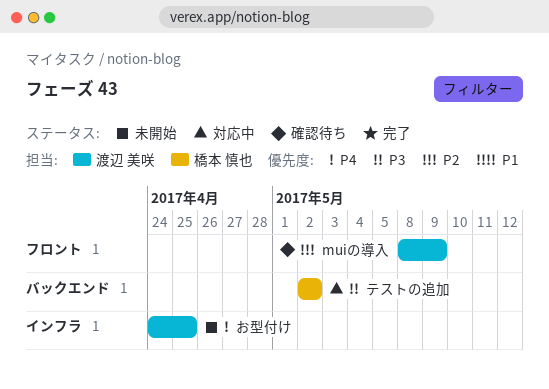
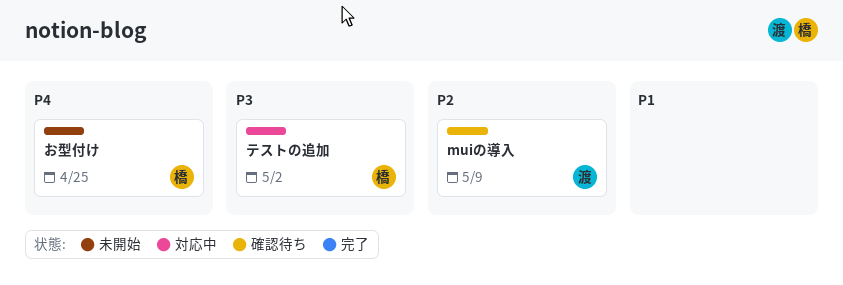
お型付け, owner: 渡辺 美咲 -> 橋本 慎也

